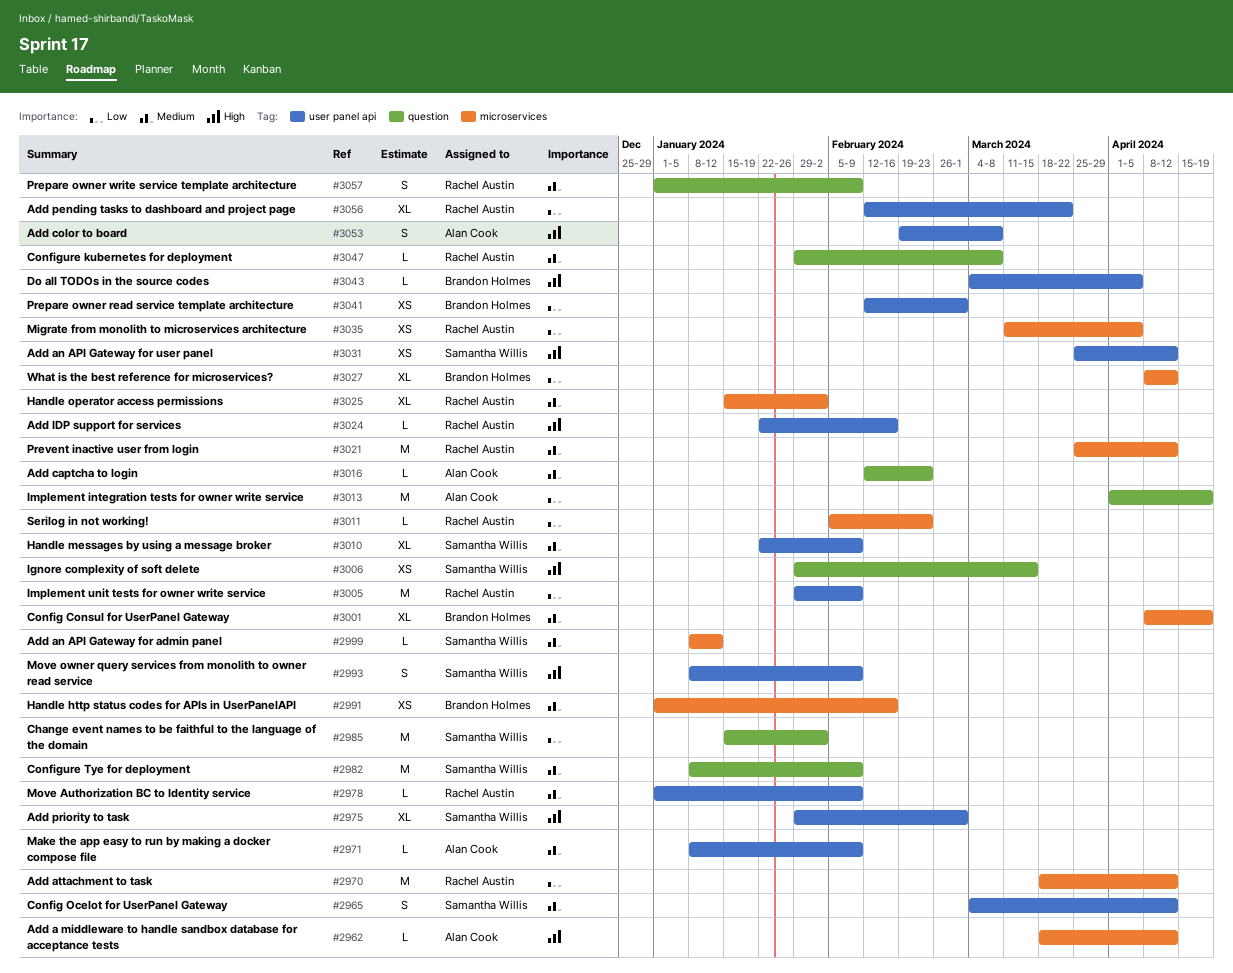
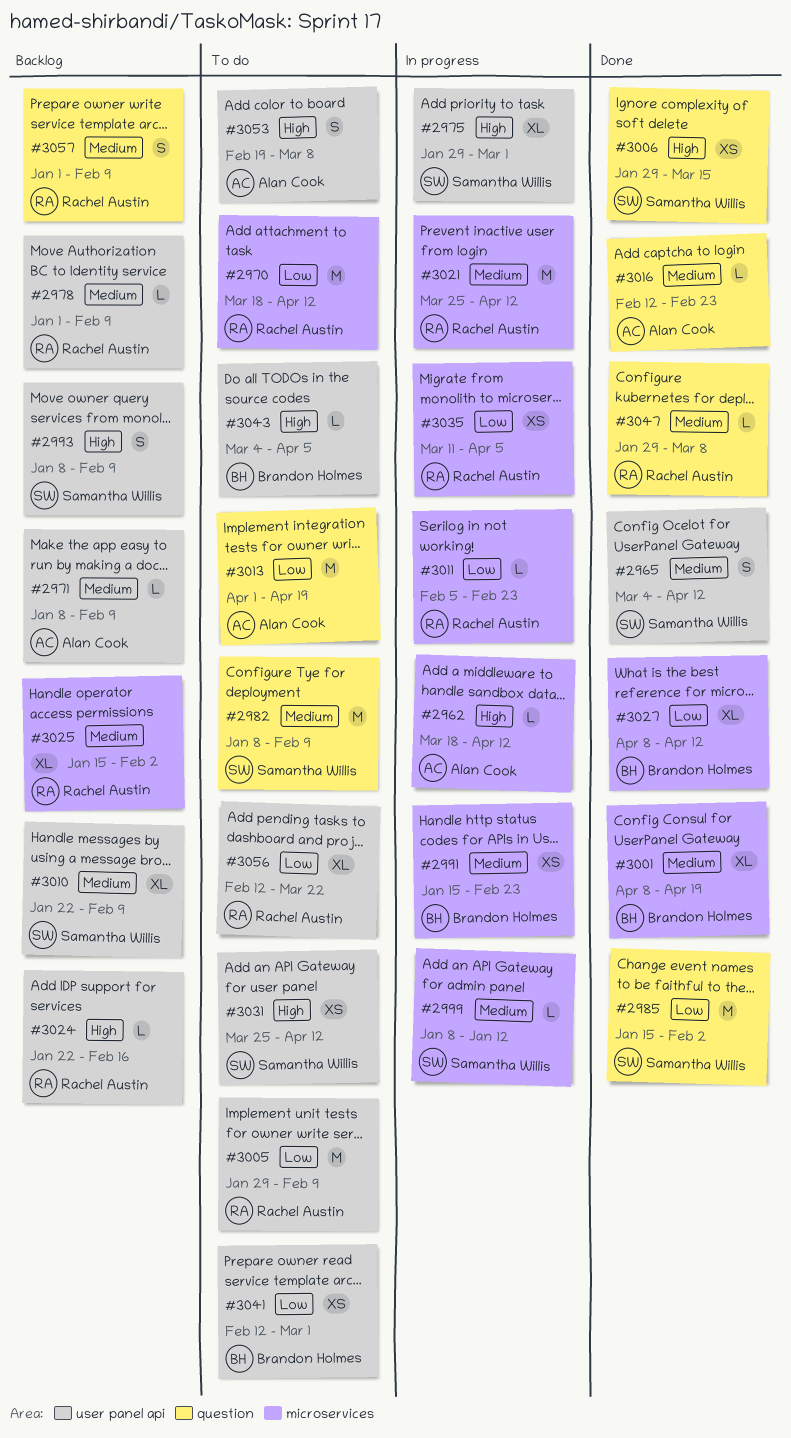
#2991, start: Jan 1 -> Jan 15
#2991, due: Feb 16 -> Feb 23

